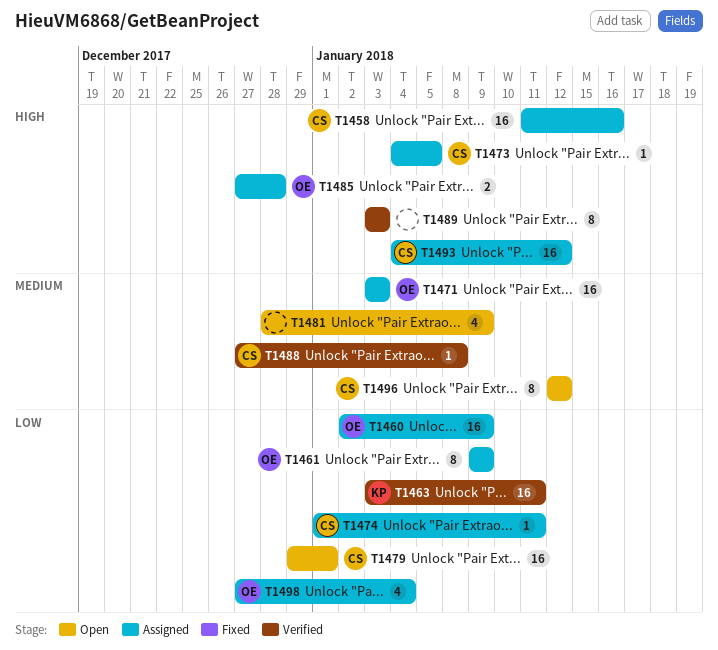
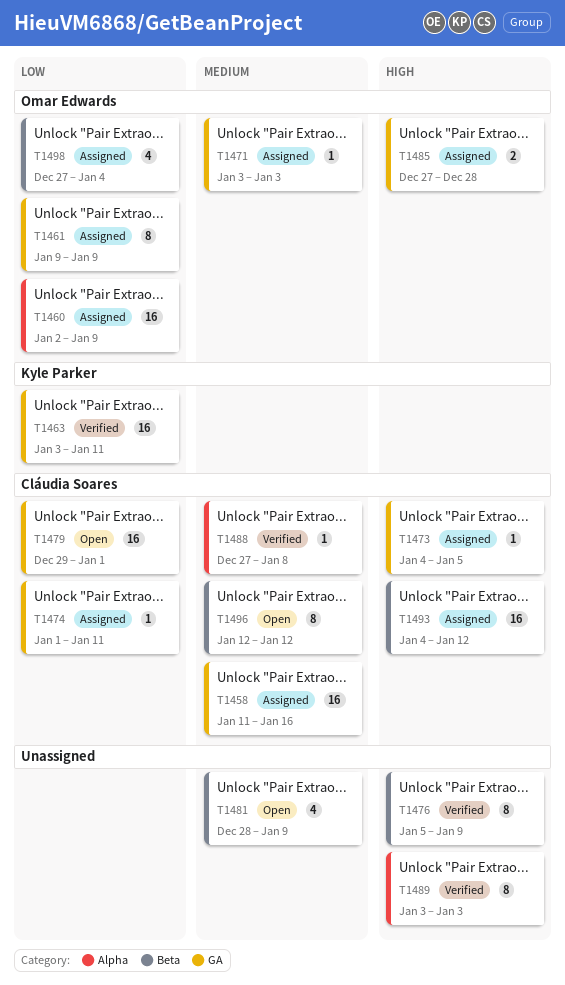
T1458, priority: High -> Medium
T1471, estimate: 16 -> 1
T1476: none -> present

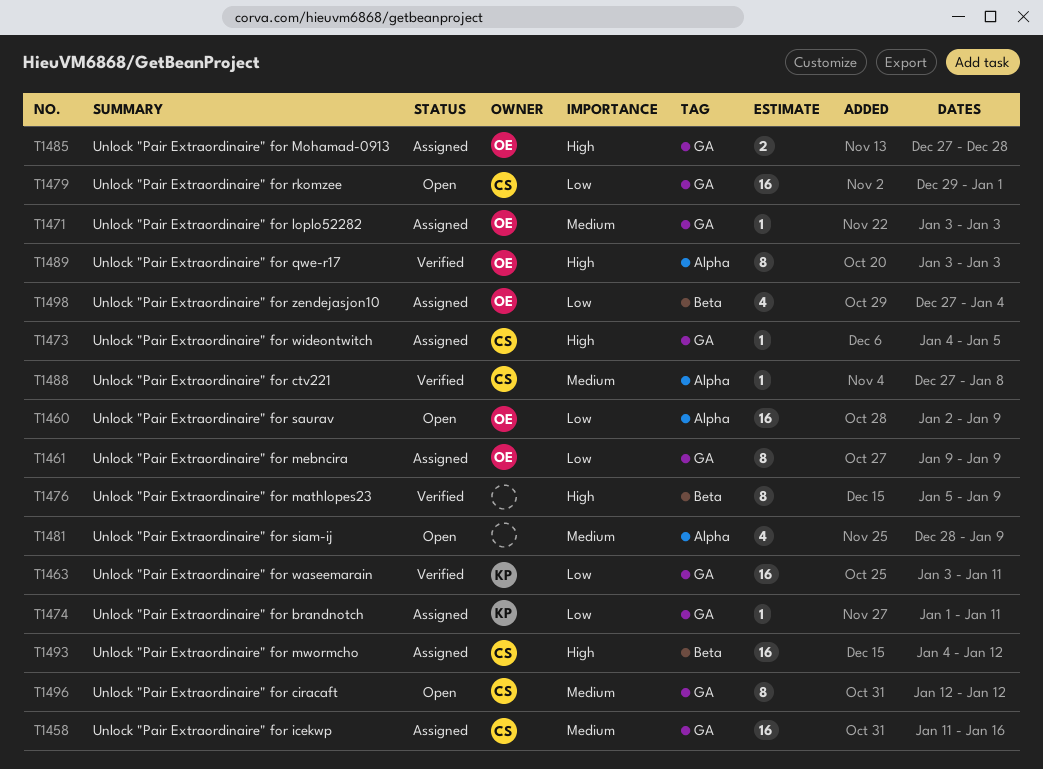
T1460, status: Assigned -> Open
T1474, owner: Cláudia Soares -> Kyle Parker
T1481, label: Beta -> Alpha
T1489, owner: none -> Omar Edwards
T1496, label: Beta -> GA

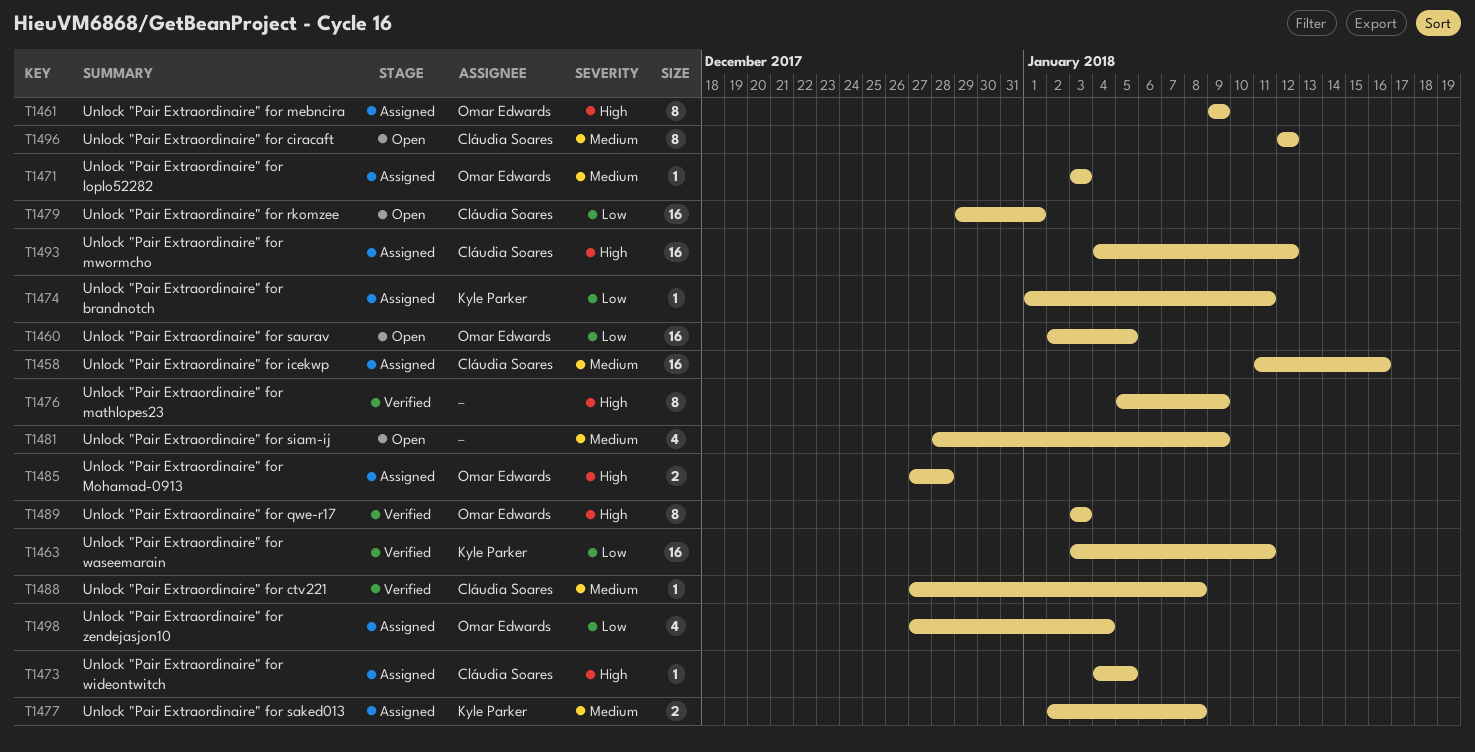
T1460, due: Jan 9 -> Jan 5
T1461, priority: Low -> High
T1477: none -> present

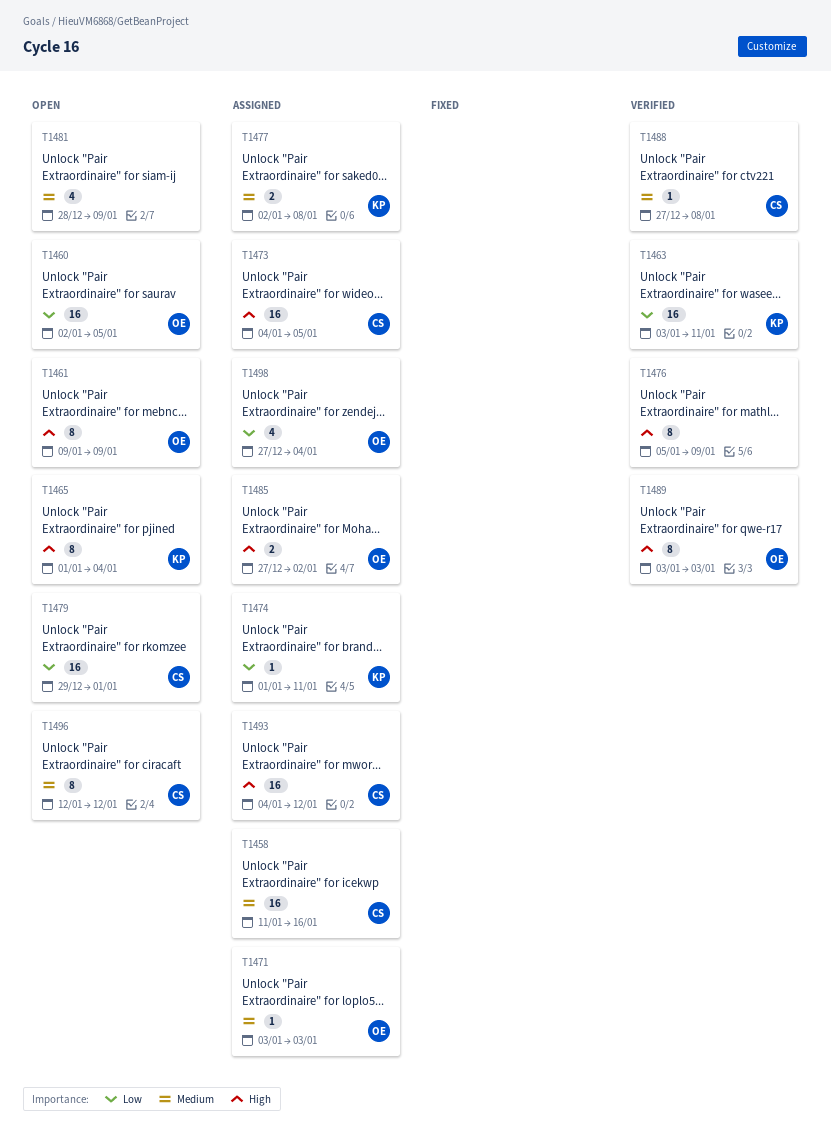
T1461, status: Assigned -> Open
T1465: none -> present
T1473, estimate: 1 -> 16
T1485, due: Dec 28 -> Jan 2

